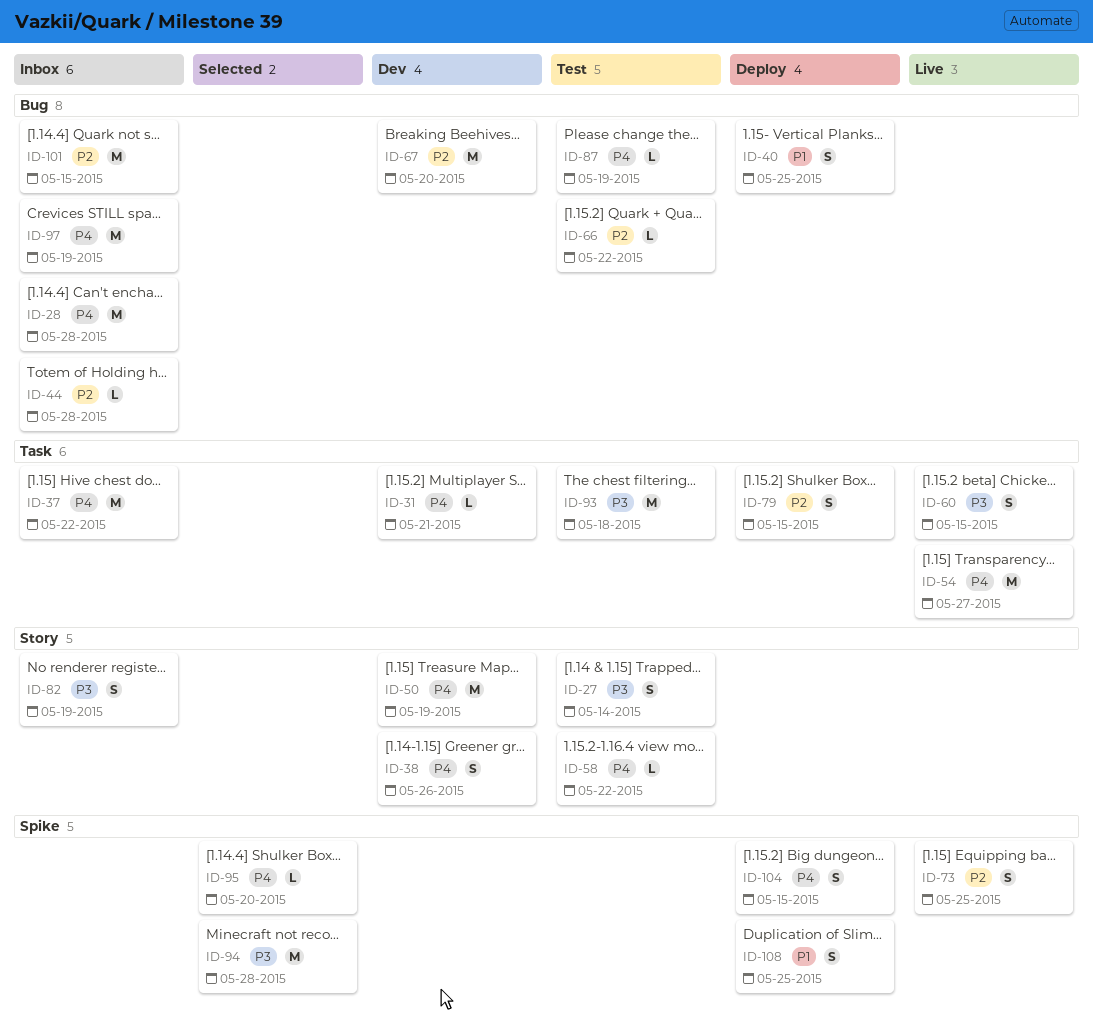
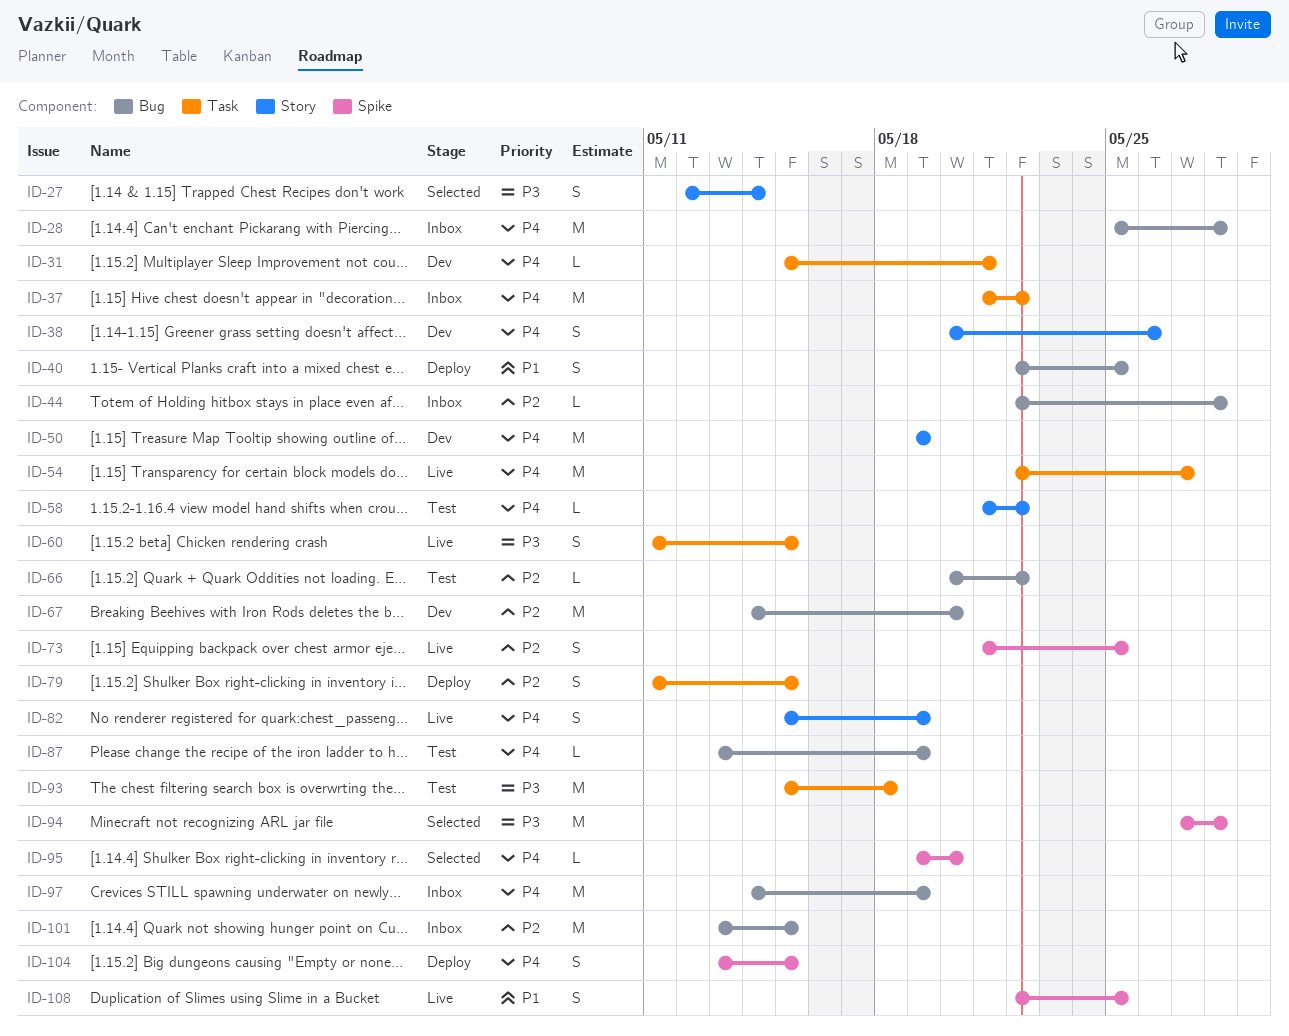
ID-27, status: Test -> Selected
ID-82, status: Inbox -> Live
ID-82, priority: P3 -> P4
ID-108, status: Deploy -> Live

